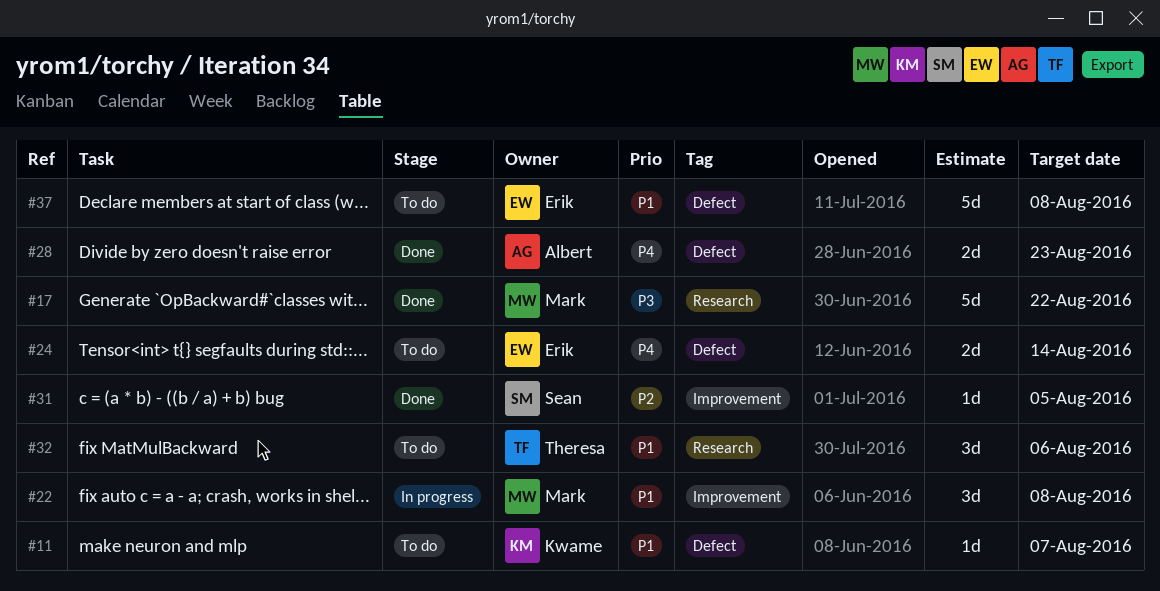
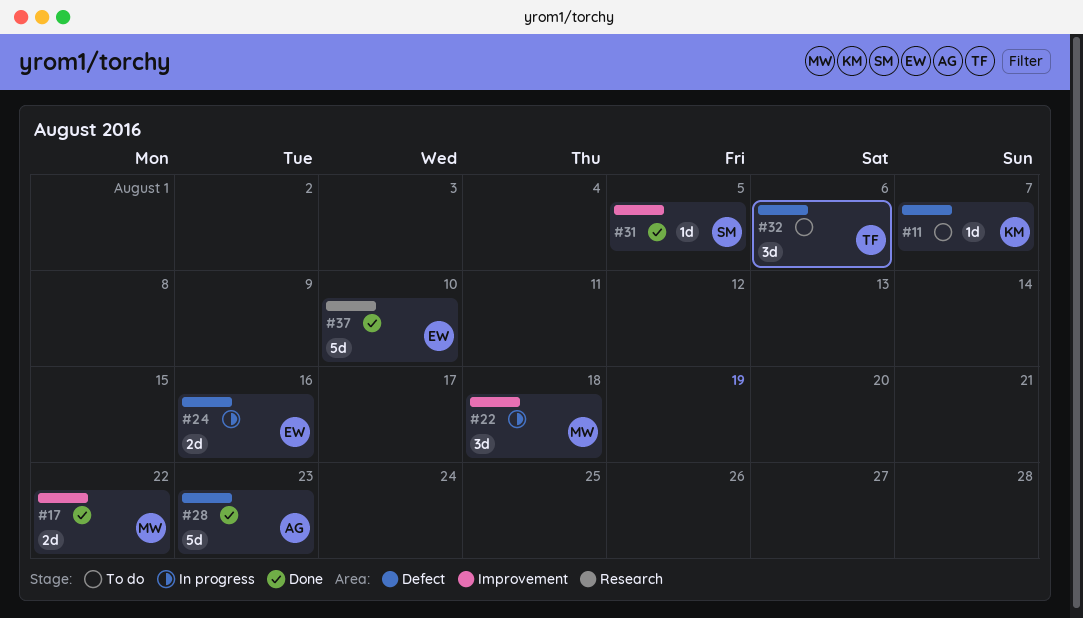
#17, label: Research -> Improvement
#17, estimate: 5d -> 2d
#22, due: Aug 8 -> Aug 18
#24, status: To do -> In progress
#24, due: Aug 14 -> Aug 16
#28, estimate: 2d -> 5d
#32, label: Research -> Defect
#37, status: To do -> Done
#37, label: Defect -> Research
#37, due: Aug 8 -> Aug 10

